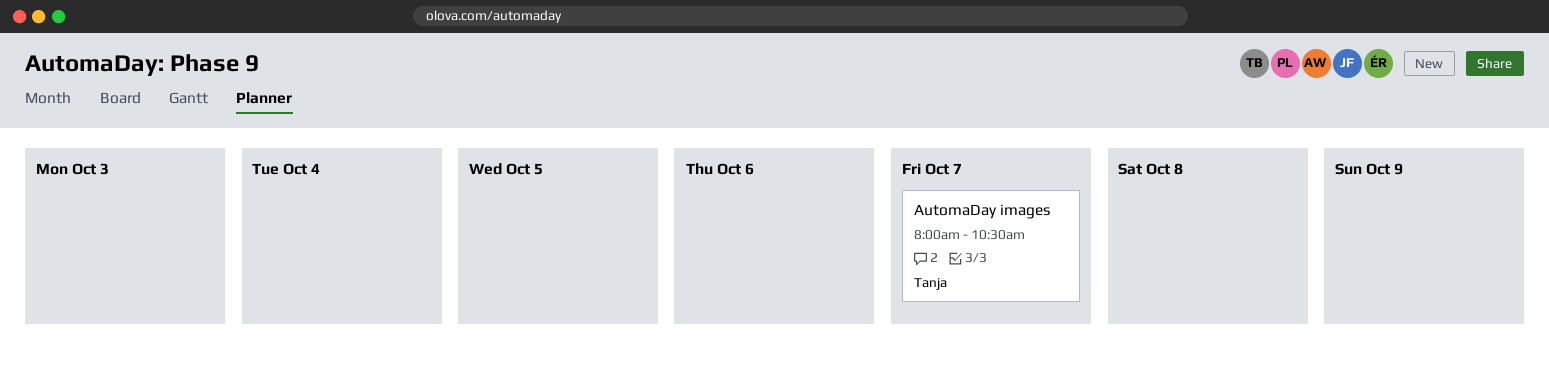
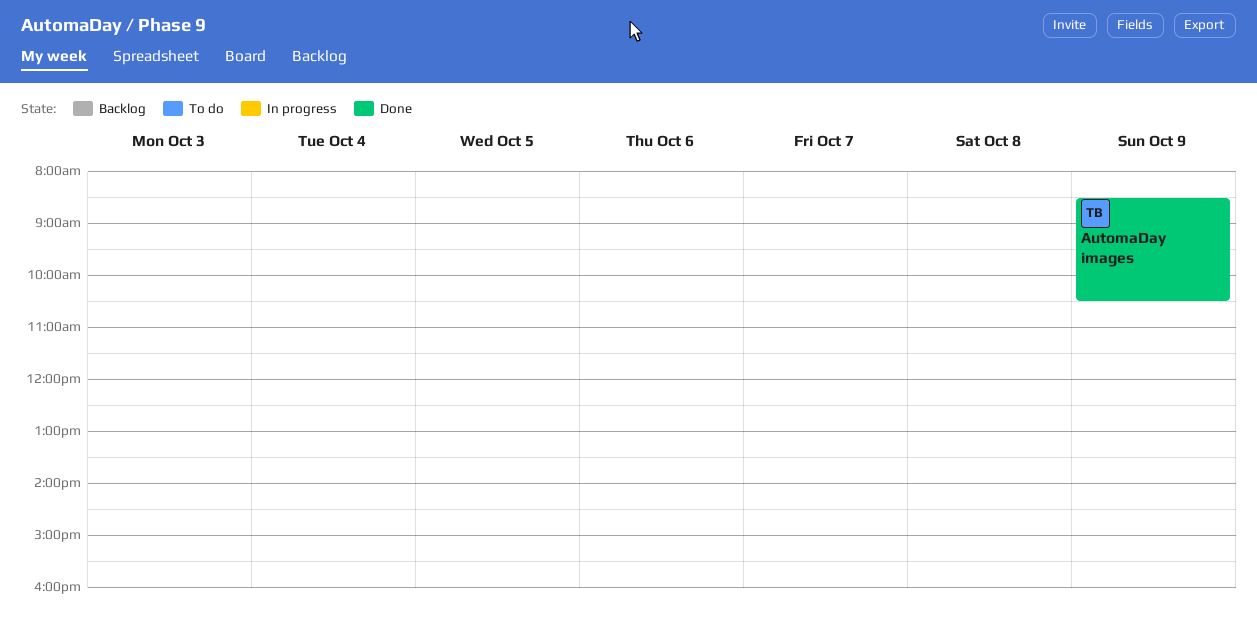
AutomaDay images, day: Oct 7 -> Oct 9
AutomaDay images, begins: 08:00 -> 08:30

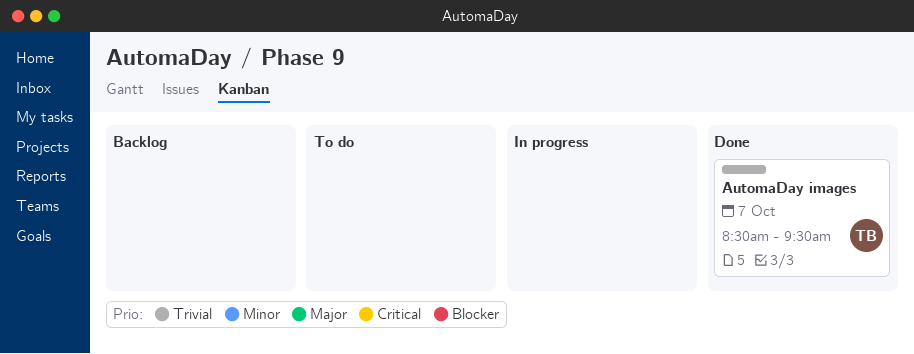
AutomaDay images, day: Oct 9 -> Oct 7
AutomaDay images, ends: 10:30 -> 09:30

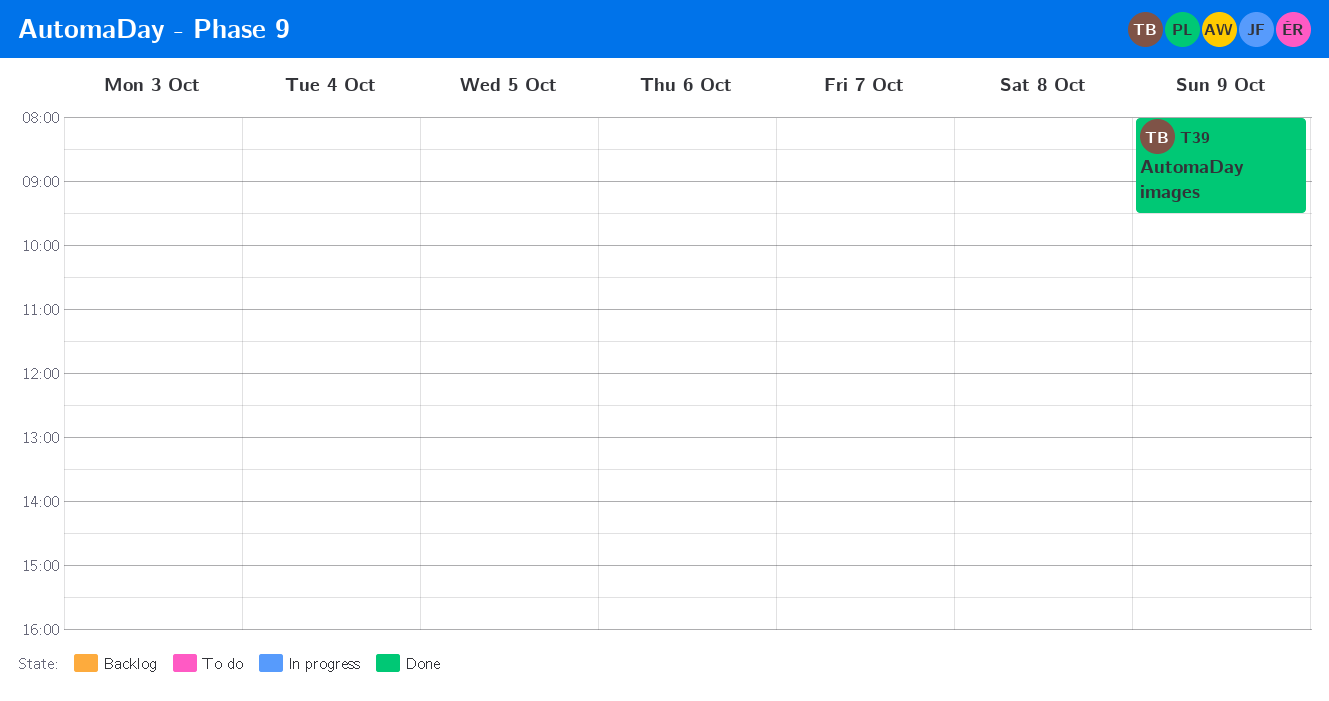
AutomaDay images, day: Oct 7 -> Oct 9
AutomaDay images, begins: 08:30 -> 08:00

